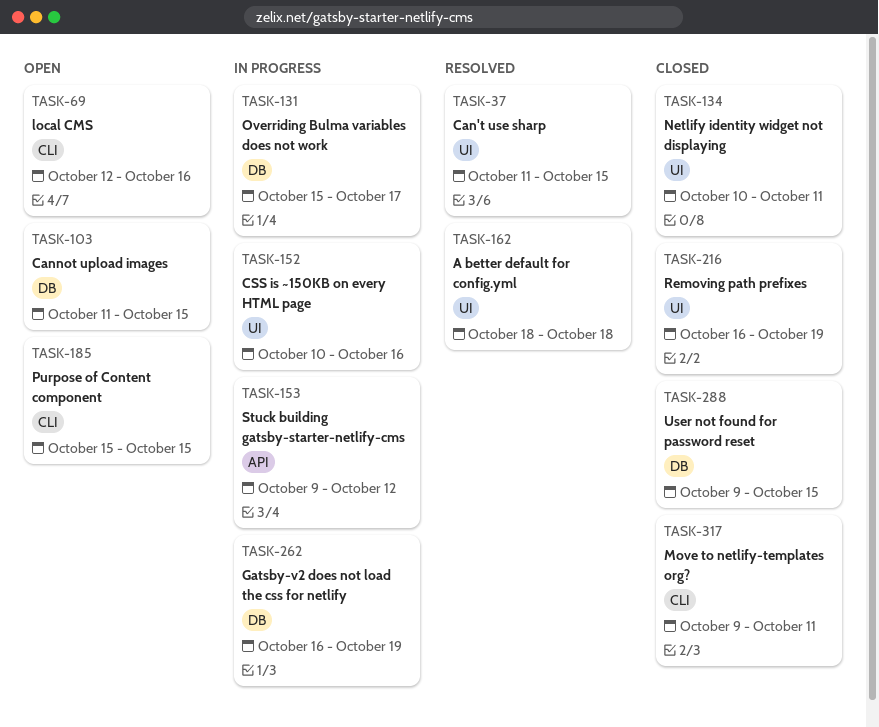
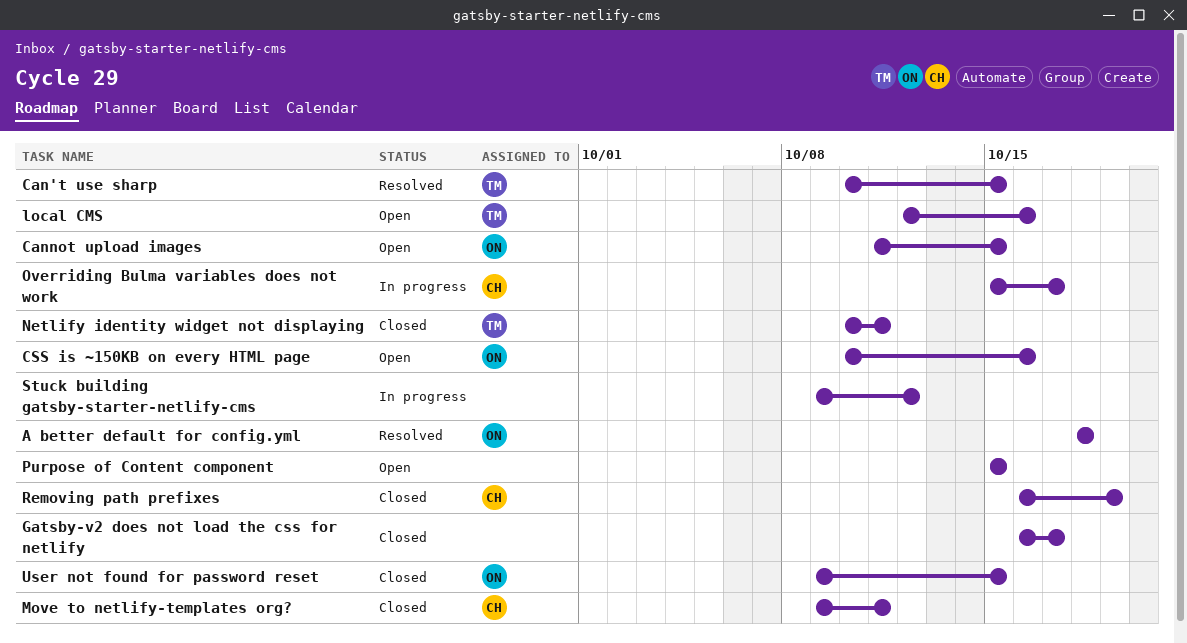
Can't use sharp, start: Oct 11 -> Oct 10
CSS is ~150KB on every HTML page, status: In progress -> Open
Gatsby-v2 does not load the css for netlify, status: In progress -> Closed
Gatsby-v2 does not load the css for netlify, due: Oct 19 -> Oct 17

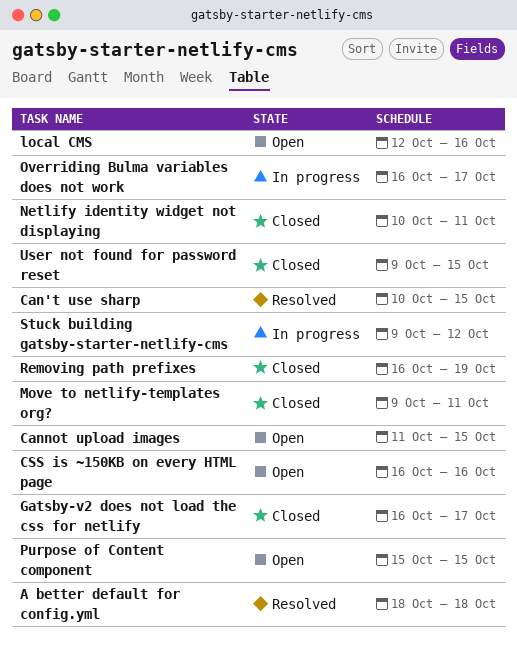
CSS is ~150KB on every HTML page, start: Oct 10 -> Oct 16
Overriding Bulma variables does not work, start: Oct 15 -> Oct 16

